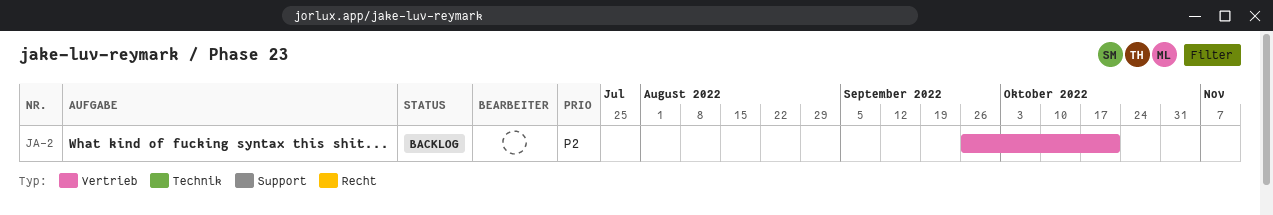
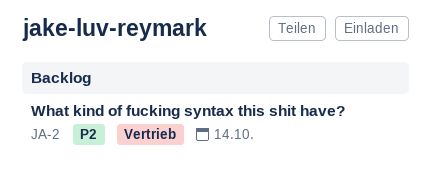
JA-2, due: Oct 21 -> Oct 14

